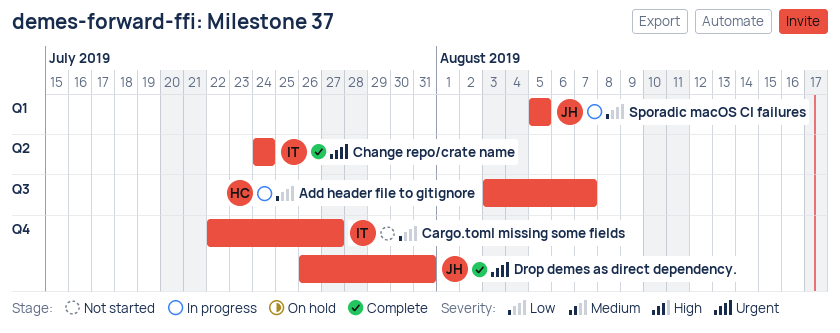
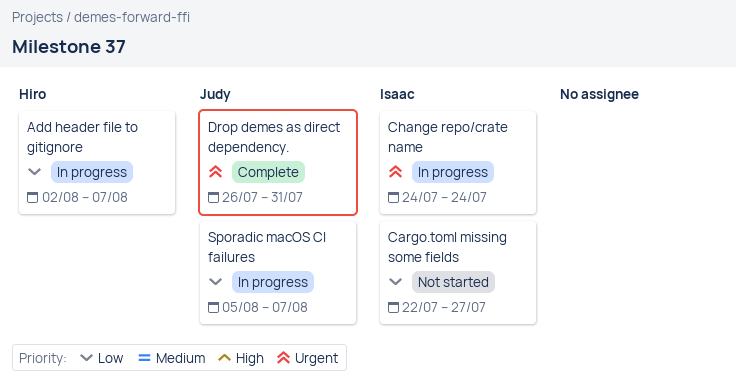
Add header file to gitignore, start: Aug 3 -> Aug 2
Change repo/crate name, status: Complete -> In progress
Sporadic macOS CI failures, due: Aug 5 -> Aug 7

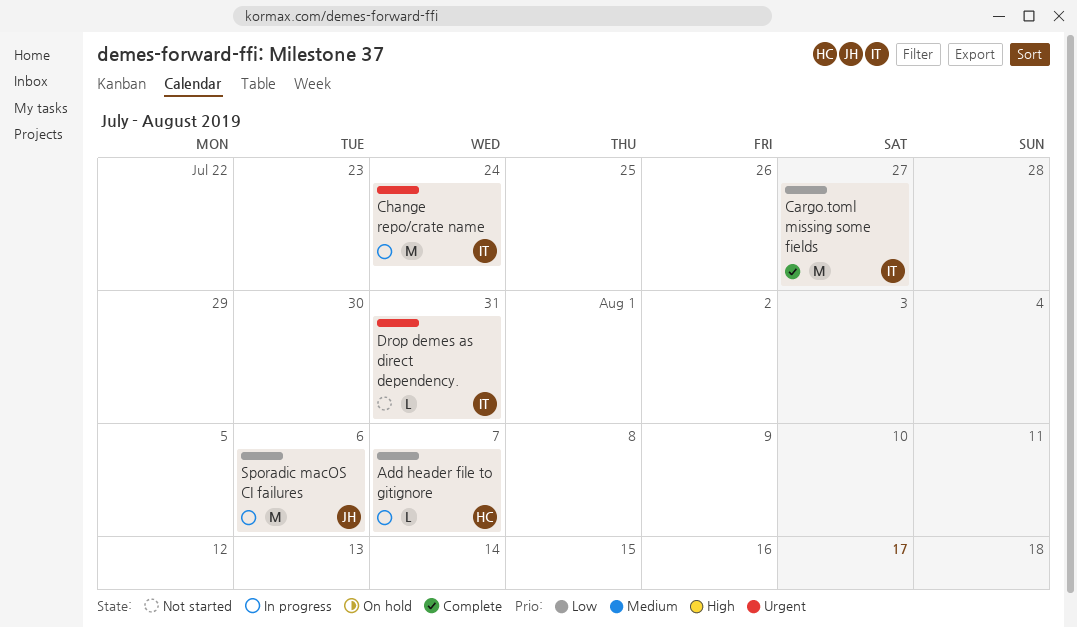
Cargo.toml missing some fields, status: Not started -> Complete
Drop demes as direct dependency., status: Complete -> Not started
Drop demes as direct dependency., owner: Judy -> Isaac
Sporadic macOS CI failures, due: Aug 7 -> Aug 6

